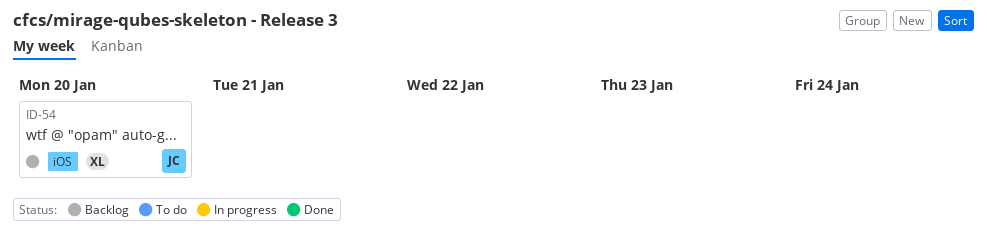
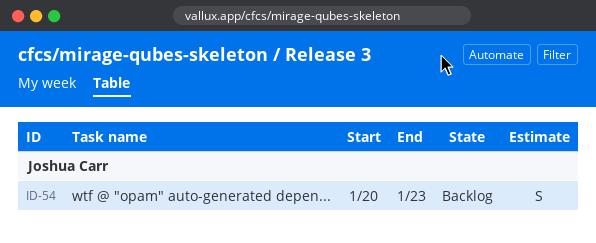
ID-54, estimate: XL -> S
ID-54, due: Jan 20 -> Jan 23

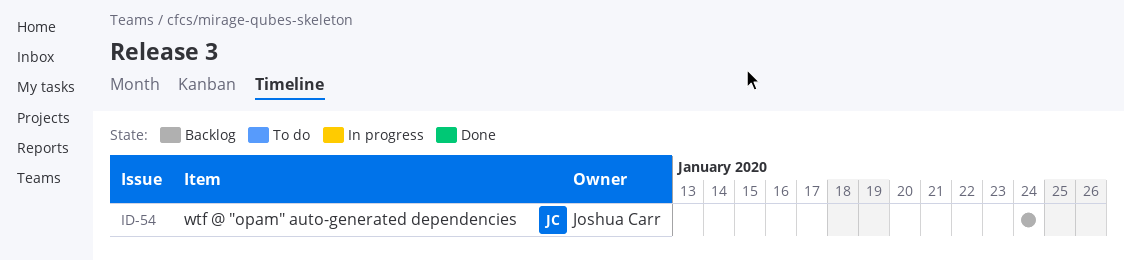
ID-54, start: Jan 20 -> Jan 24
ID-54, due: Jan 23 -> Jan 24

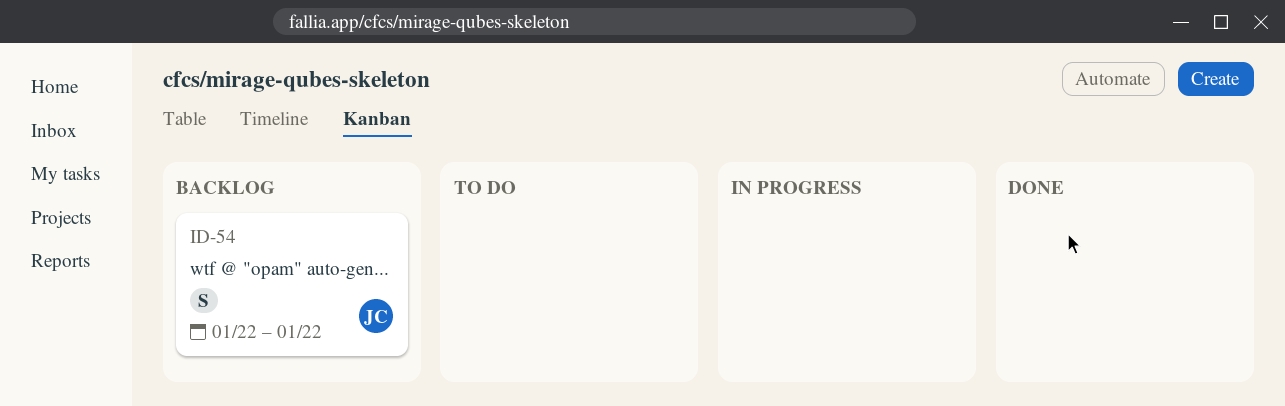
ID-54, start: Jan 24 -> Jan 22
ID-54, due: Jan 24 -> Jan 22

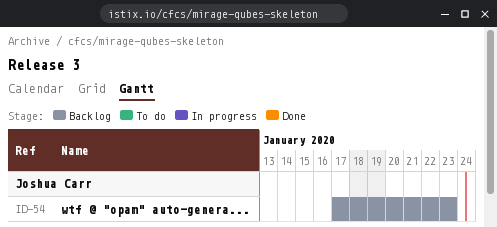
ID-54, start: Jan 22 -> Jan 17
ID-54, due: Jan 22 -> Jan 23

